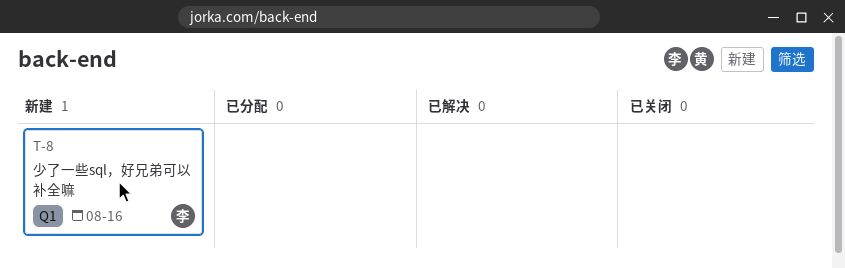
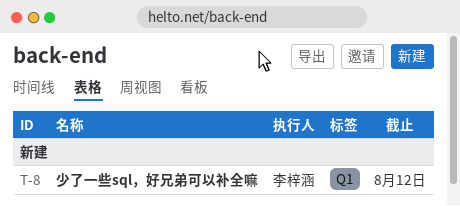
T-8, due: Aug 16 -> Aug 12

